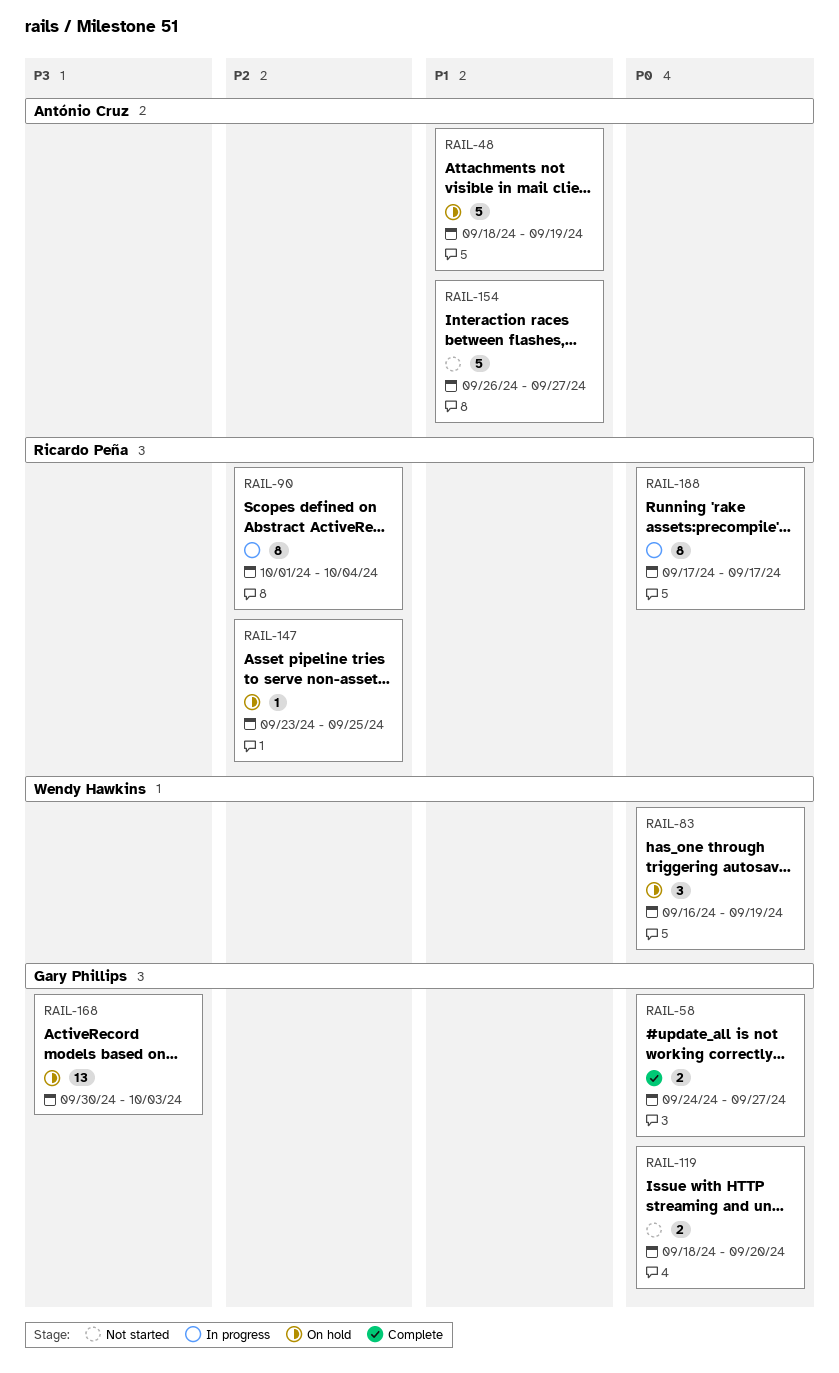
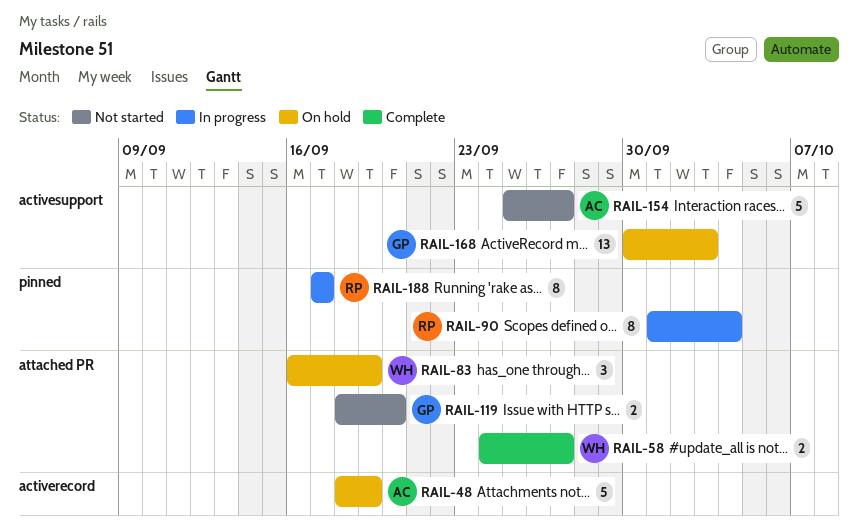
RAIL-58, owner: Gary Phillips -> Wendy Hawkins
RAIL-147: present -> none
RAIL-154, start: Sep 26 -> Sep 25

